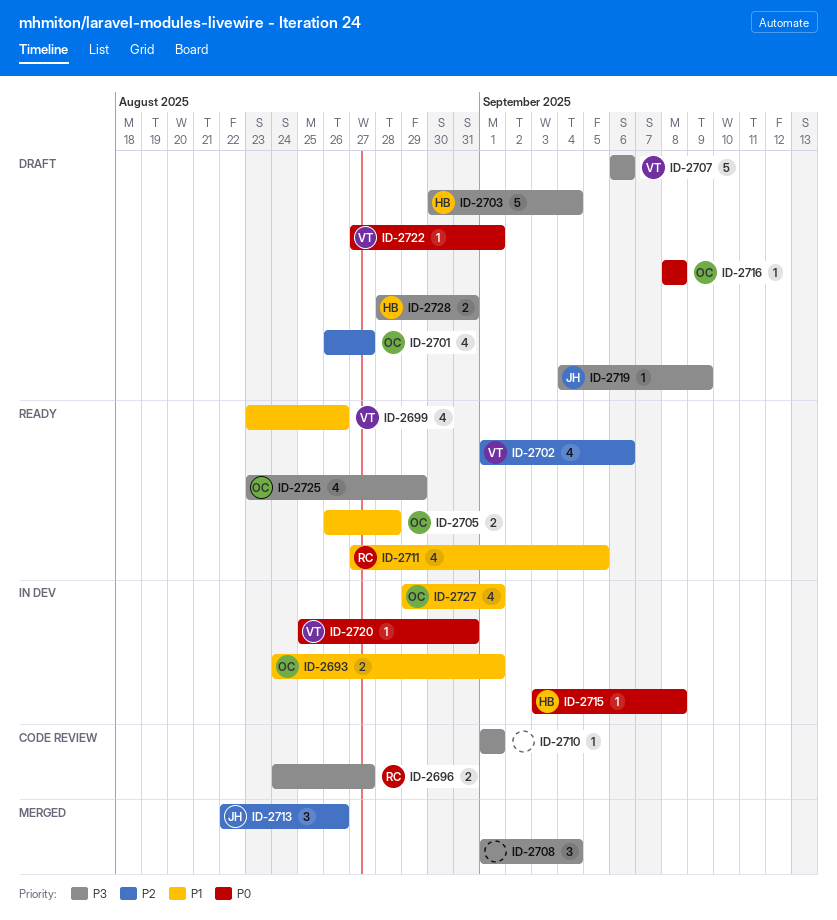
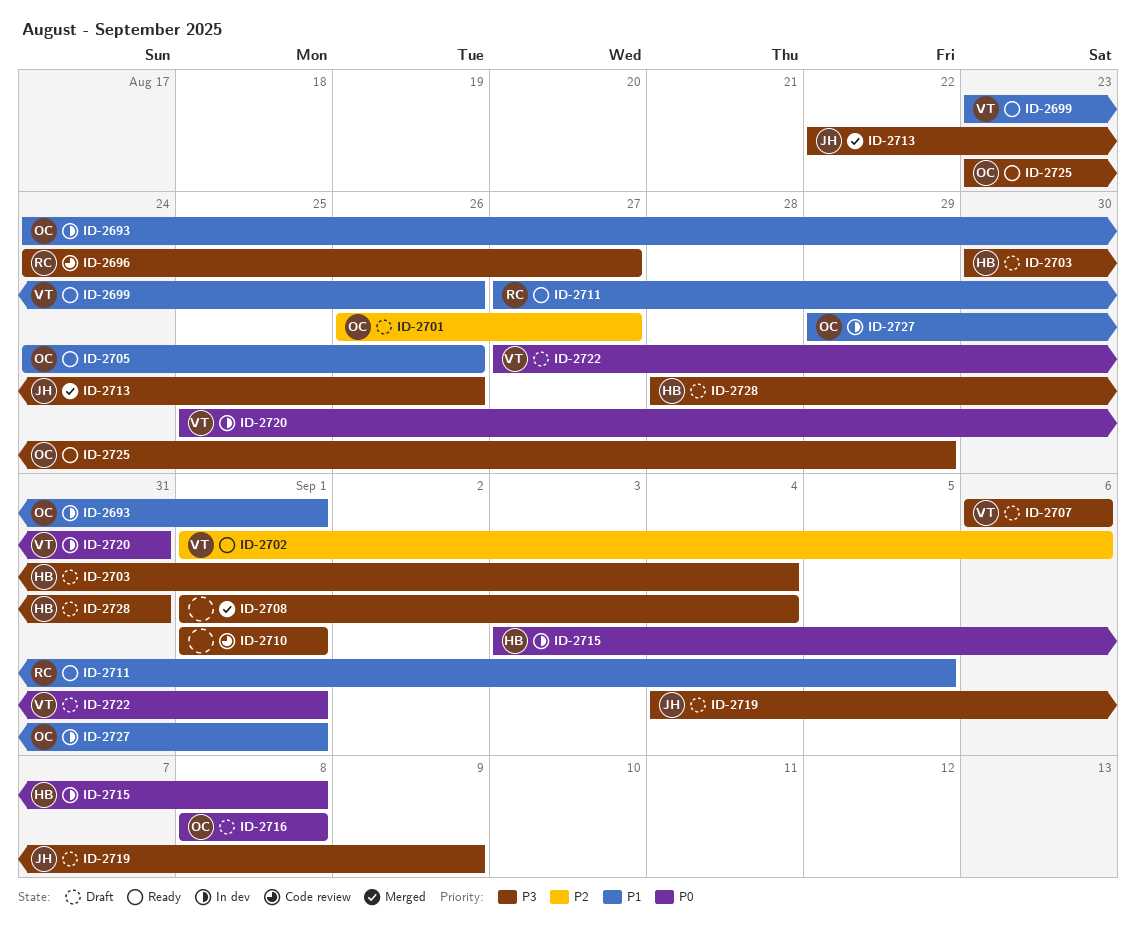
ID-2705, start: Aug 26 -> Aug 24
ID-2705, due: Aug 28 -> Aug 26
ID-2713, priority: P2 -> P3

